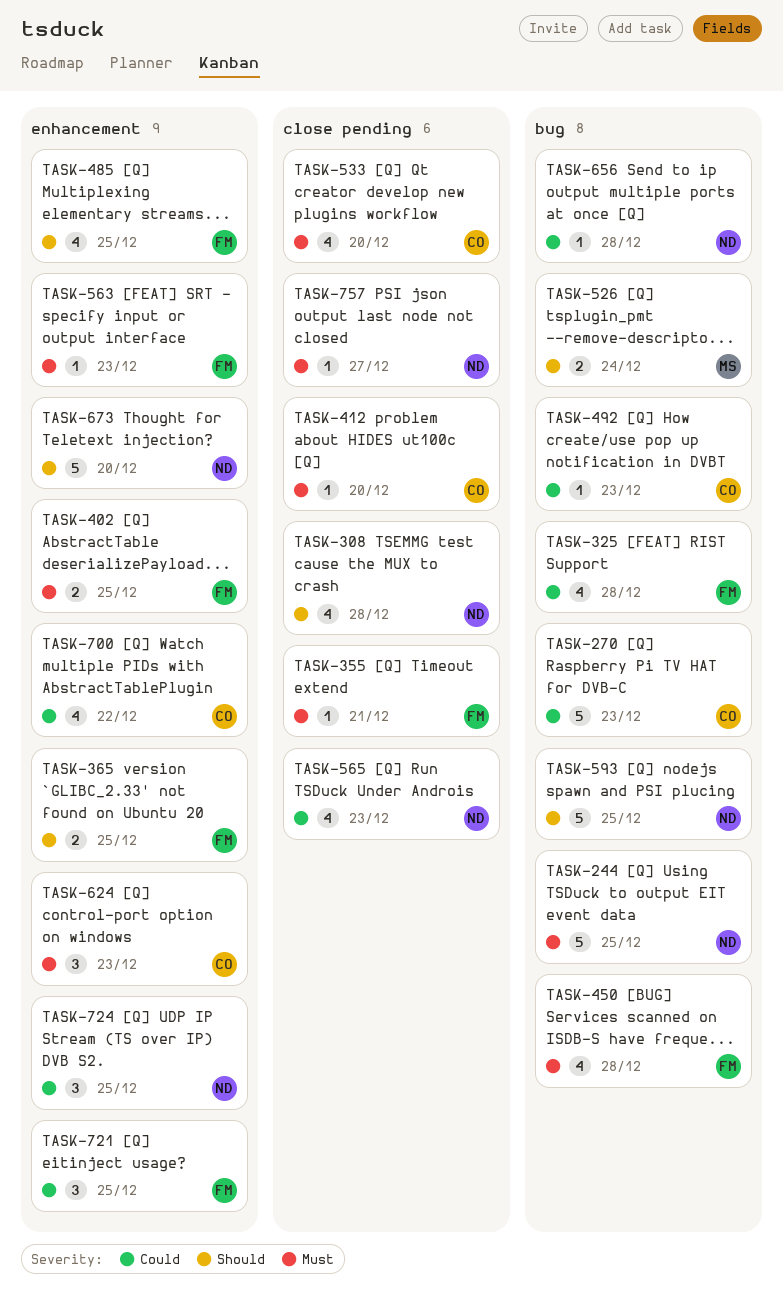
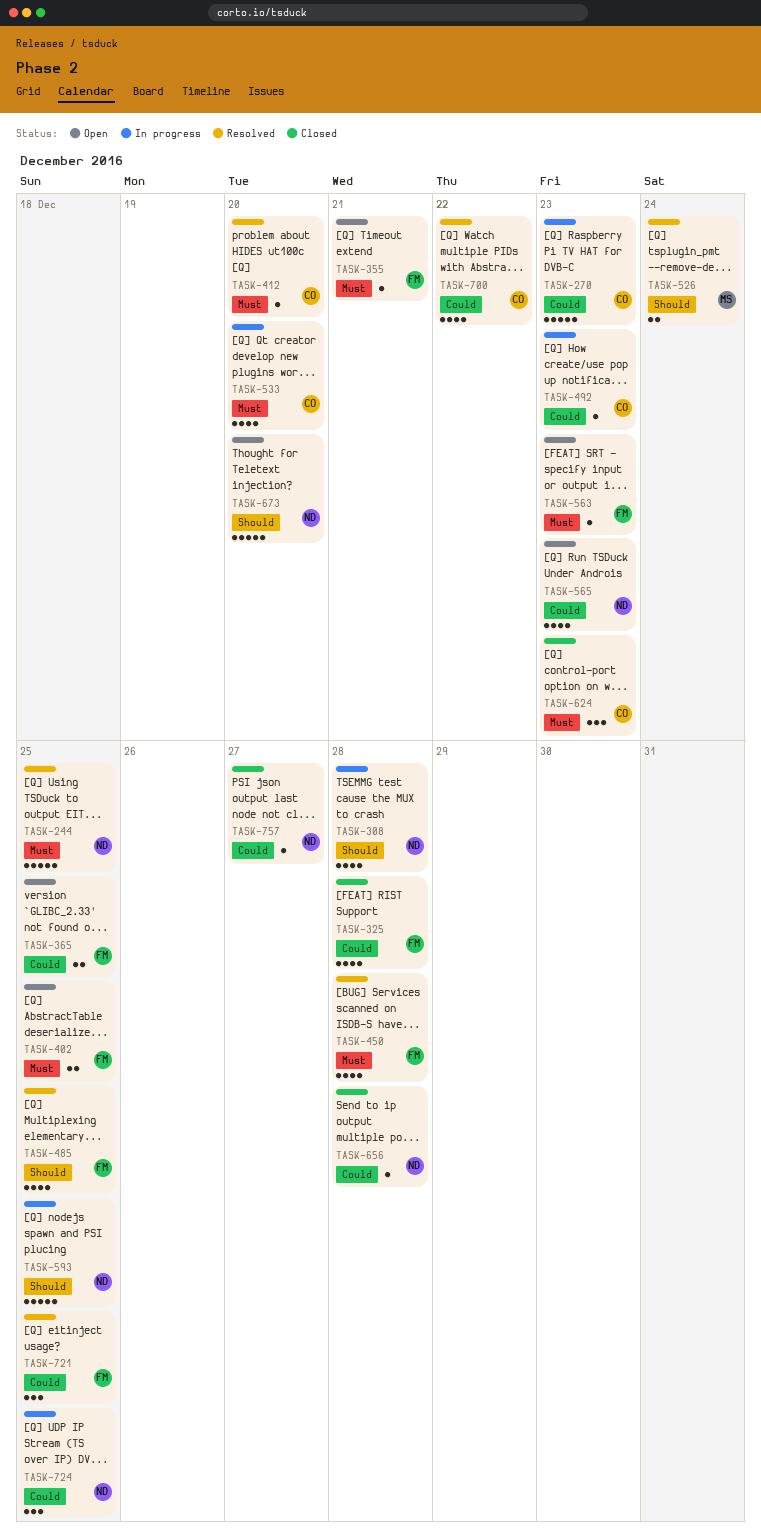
TASK-365, priority: Should -> Could
TASK-757, priority: Must -> Could

